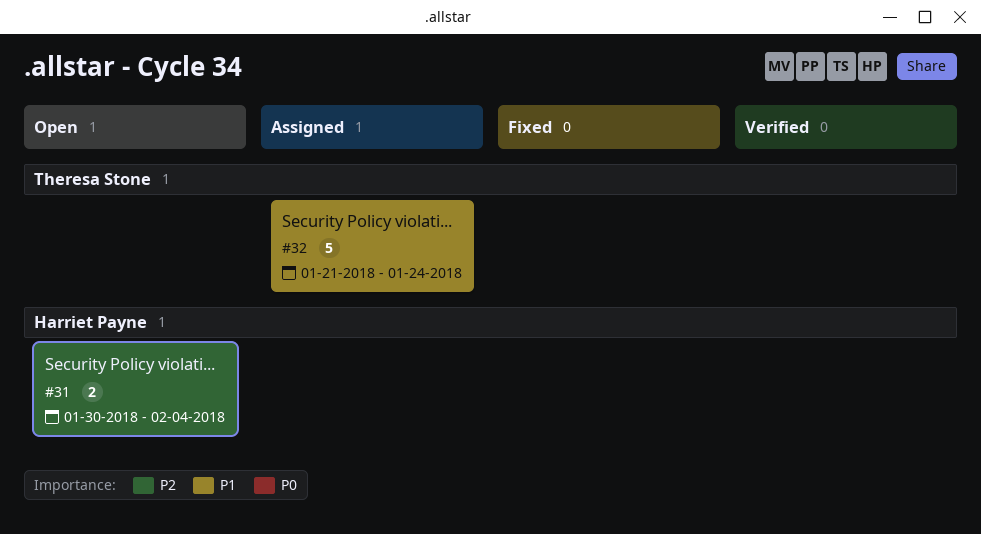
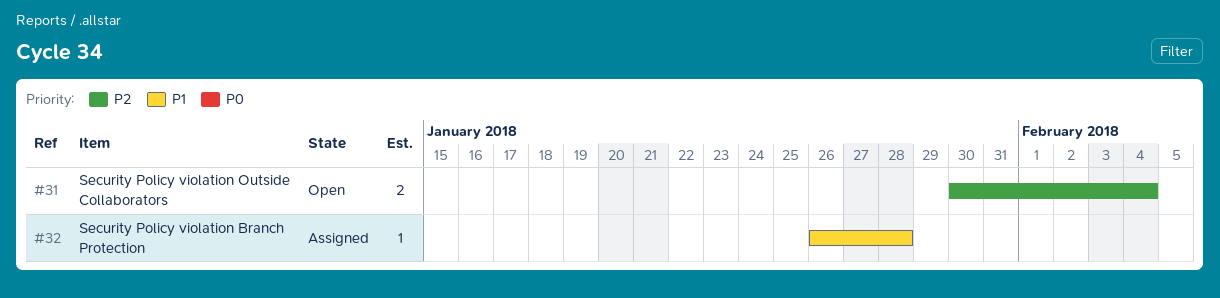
#32, estimate: 5 -> 1
#32, start: Jan 21 -> Jan 26
#32, due: Jan 24 -> Jan 28

